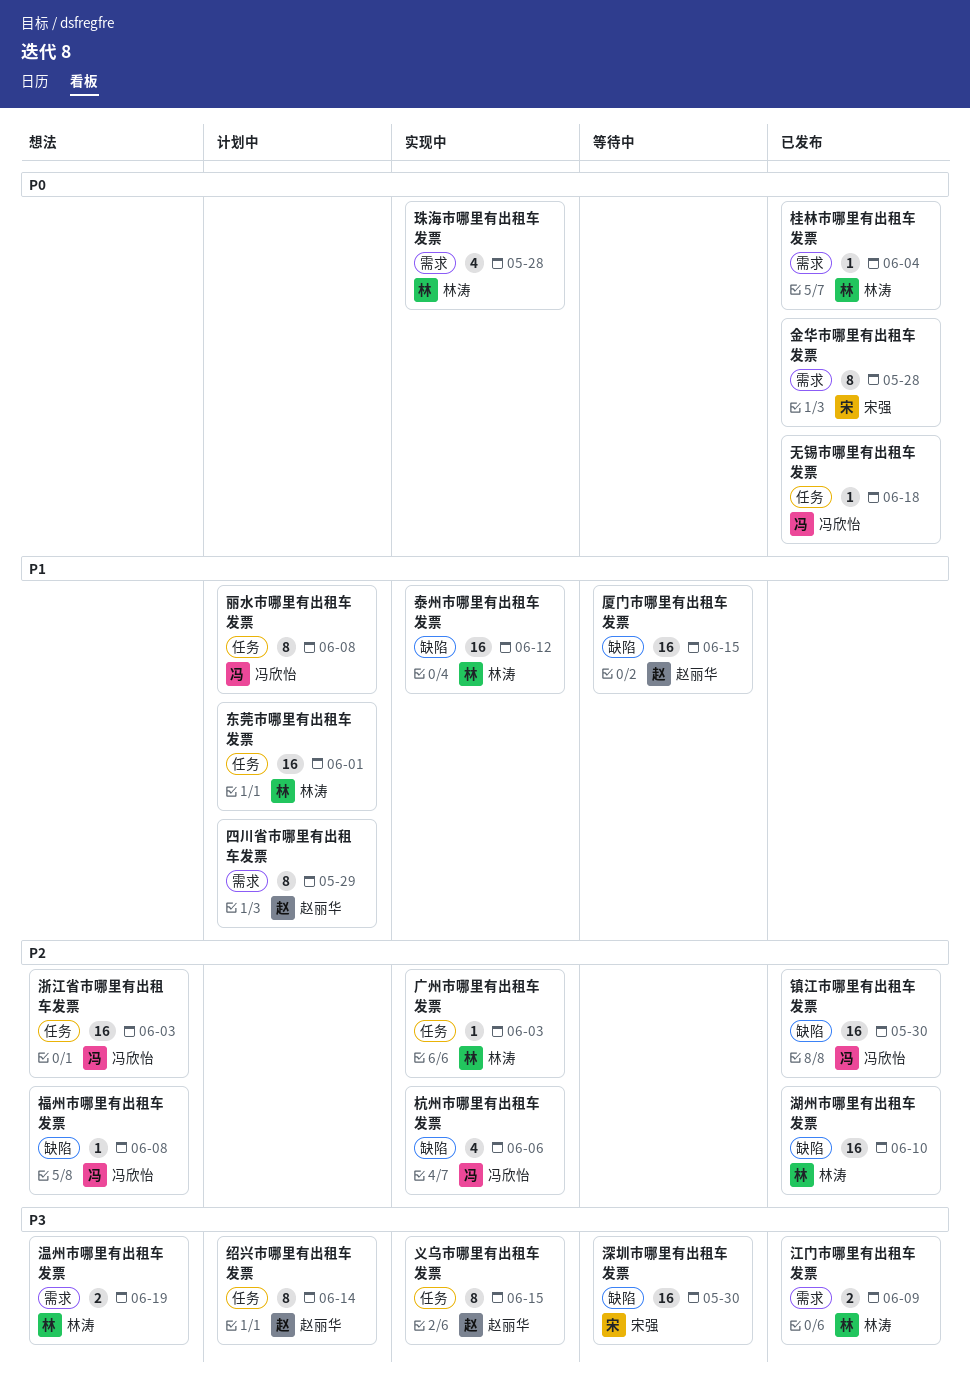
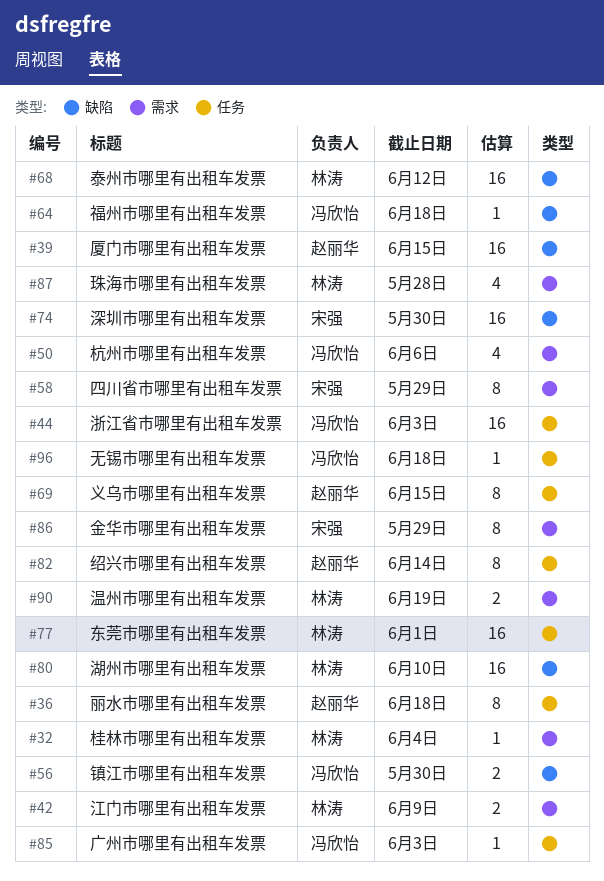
丽水市哪里有出租车发票, owner: 冯欣怡 -> 赵丽华
丽水市哪里有出租车发票, due: Jun 8 -> Jun 18
四川省市哪里有出租车发票, owner: 赵丽华 -> 宋强
广州市哪里有出租车发票, owner: 林涛 -> 冯欣怡
杭州市哪里有出租车发票, label: 缺陷 -> 需求
福州市哪里有出租车发票, due: Jun 8 -> Jun 18
金华市哪里有出租车发票, due: May 28 -> May 29
镇江市哪里有出租车发票, estimate: 16 -> 2

